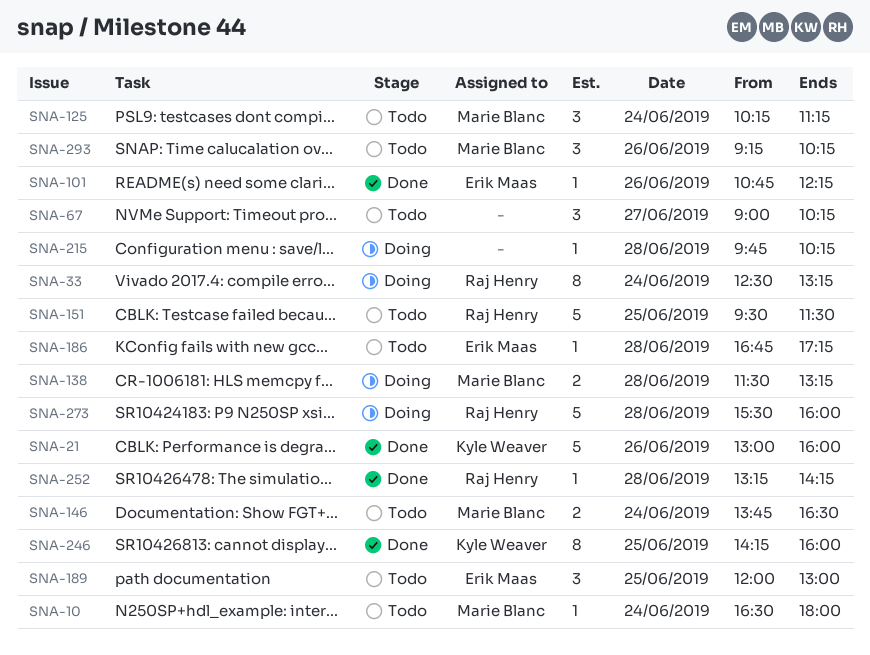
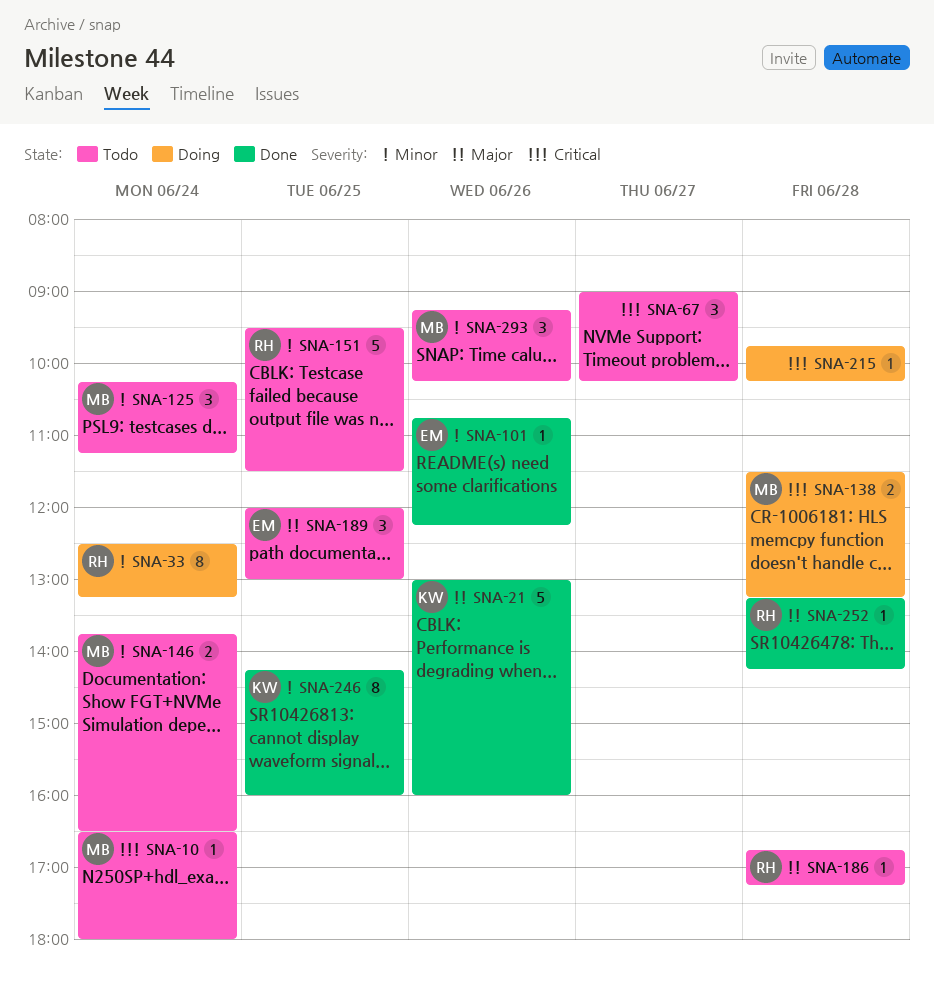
SNA-186, owner: Erik Maas -> Raj Henry
SNA-273: present -> none

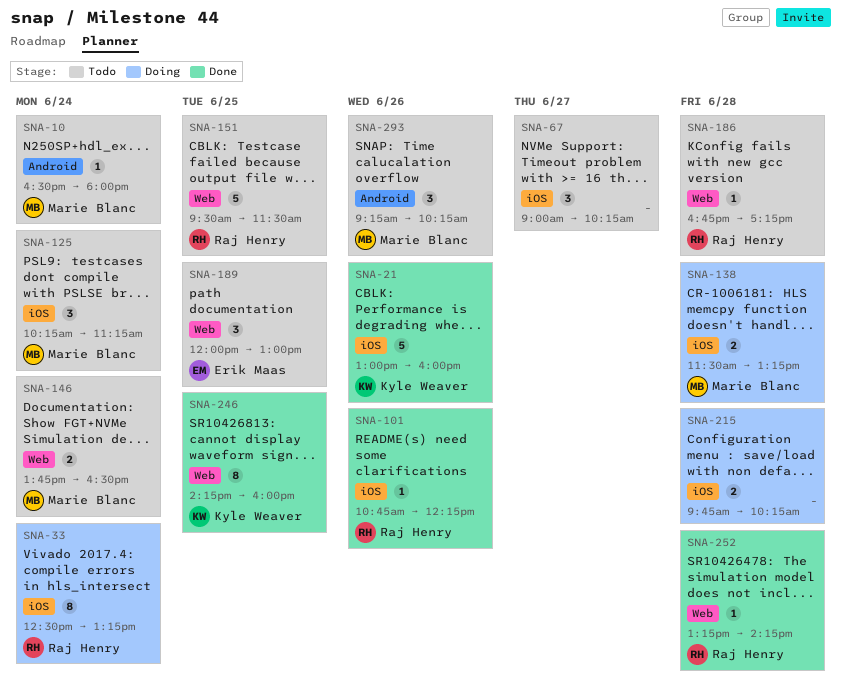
SNA-101, owner: Erik Maas -> Raj Henry
SNA-215, estimate: 1 -> 2

